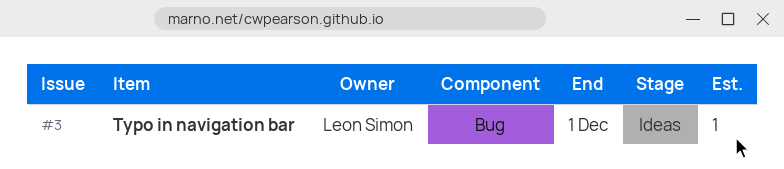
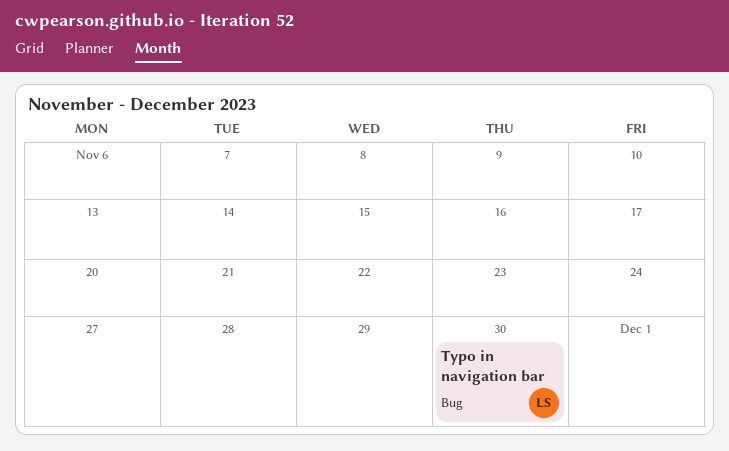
Typo in navigation bar, due: Dec 1 -> Nov 30

